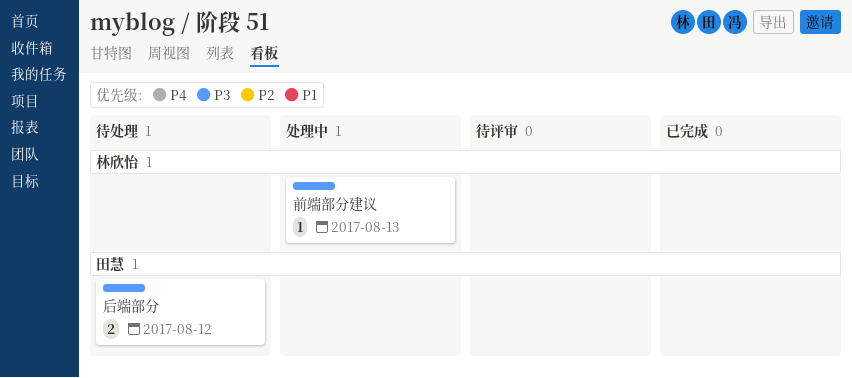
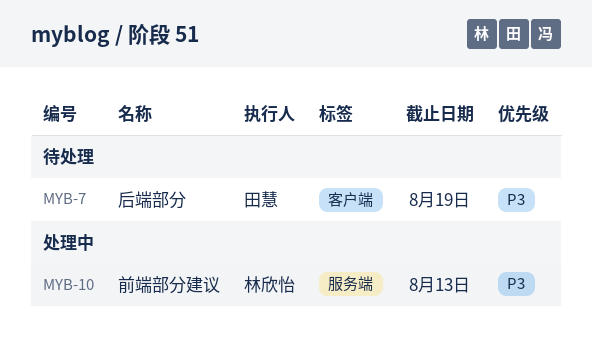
后端部分, due: Aug 12 -> Aug 19

